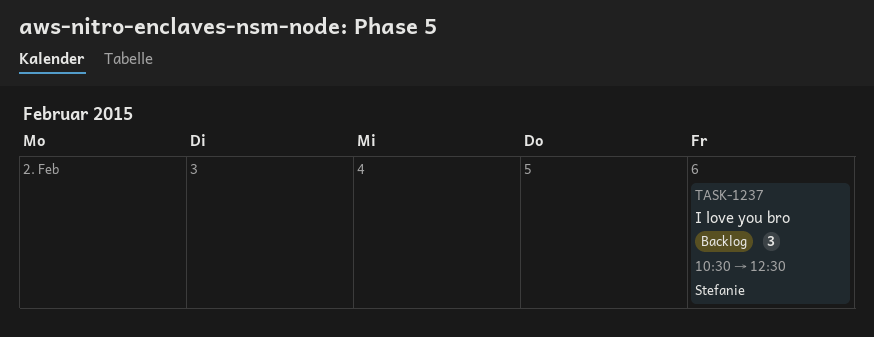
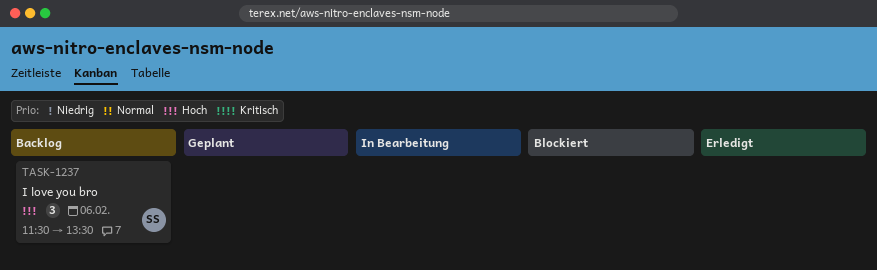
TASK-1237, begins: 10:30 -> 11:30
TASK-1237, ends: 12:30 -> 13:30

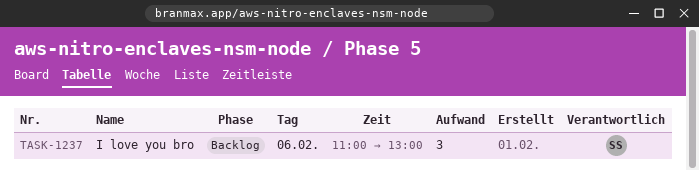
TASK-1237, begins: 11:30 -> 11:00
TASK-1237, ends: 13:30 -> 13:00

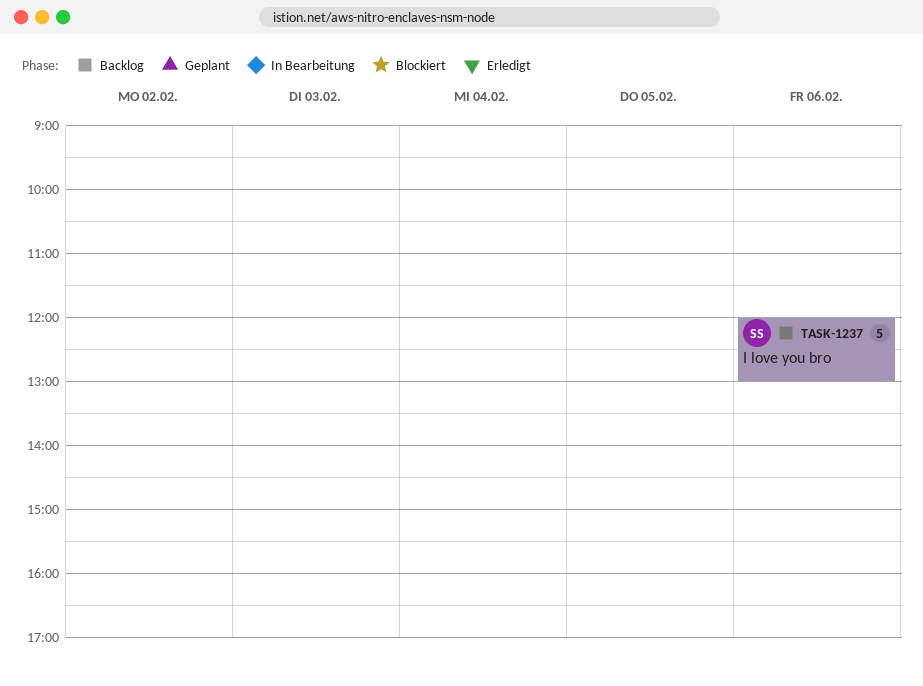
TASK-1237, estimate: 3 -> 5
TASK-1237, begins: 11:00 -> 12:00

